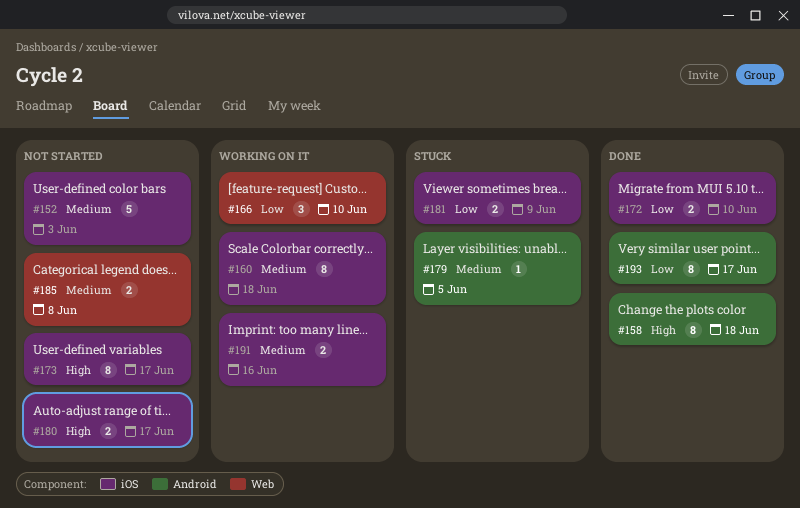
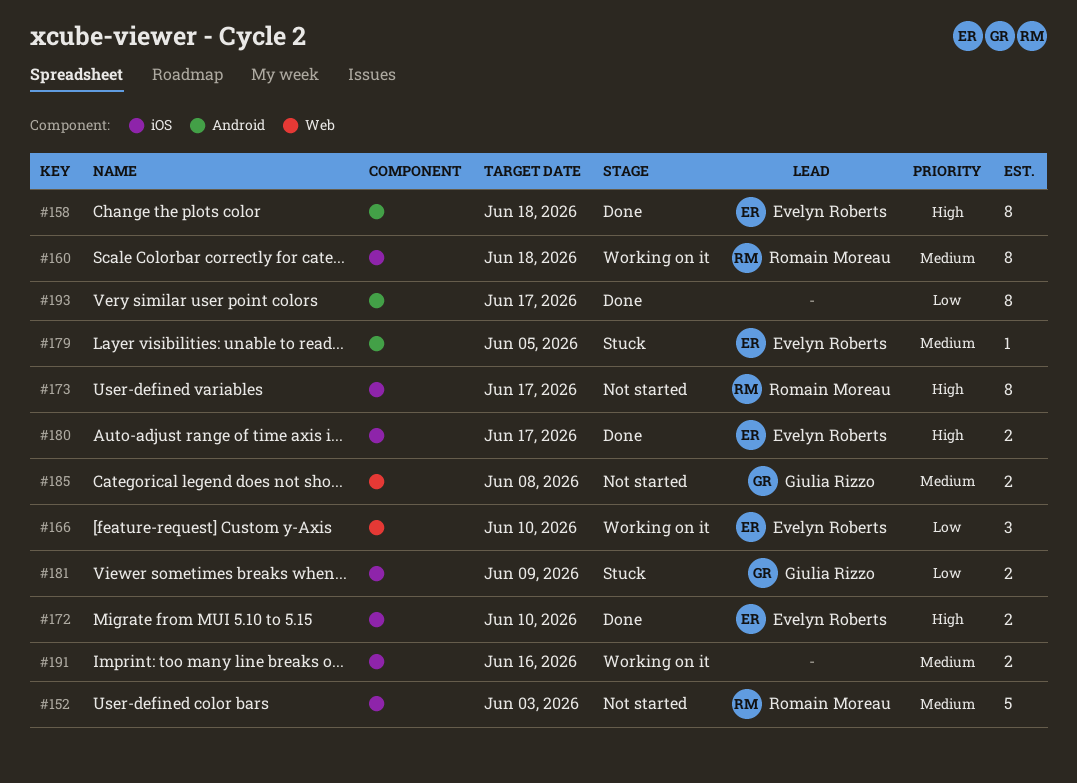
#172, priority: Low -> High
#180, status: Not started -> Done

